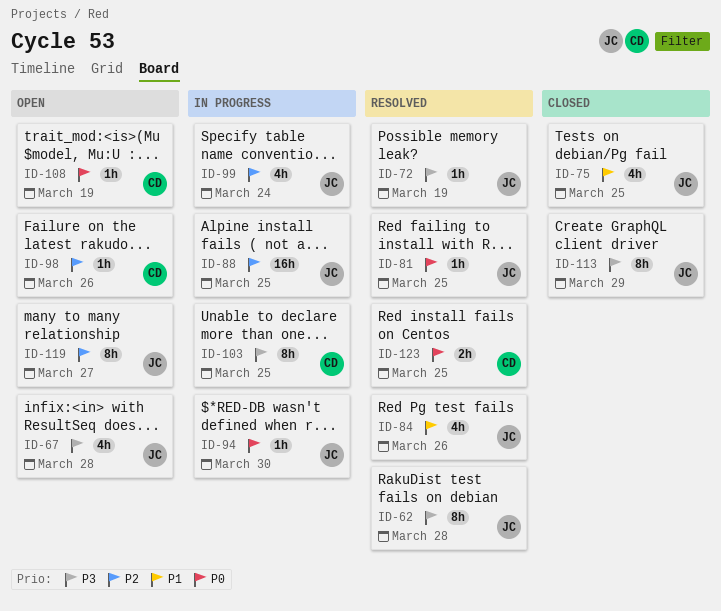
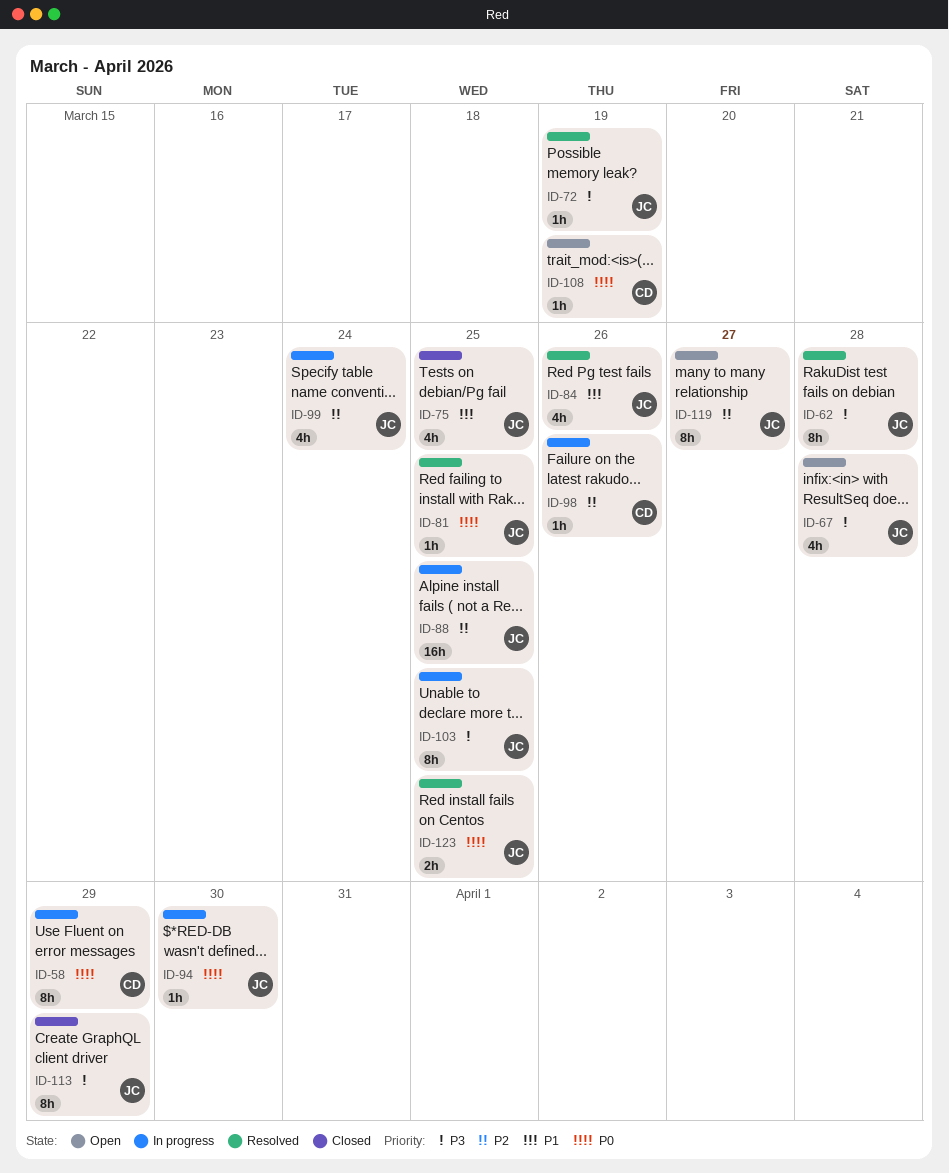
ID-58: none -> present
ID-98, status: Open -> In progress
ID-103, owner: CD -> JC
ID-123, owner: CD -> JC

